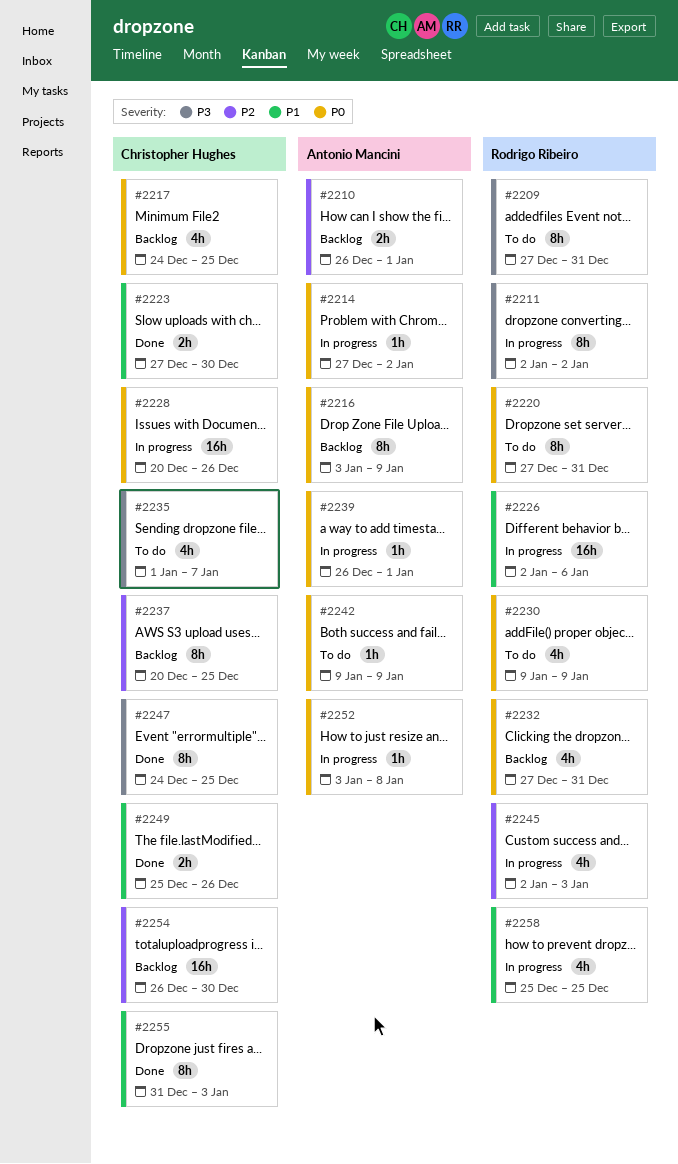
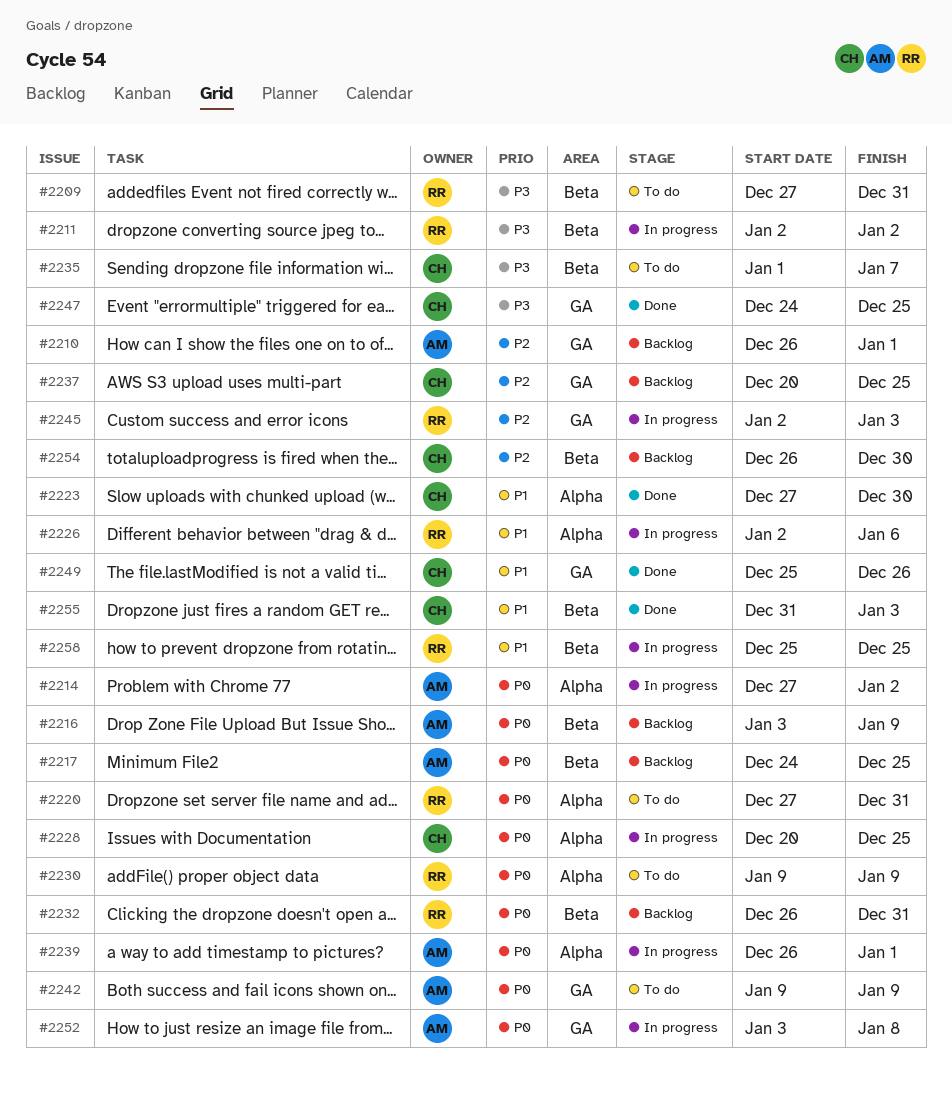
#2217, owner: Christopher Hughes -> Antonio Mancini
#2228, due: Dec 26 -> Dec 25
#2232, start: Dec 27 -> Dec 26

